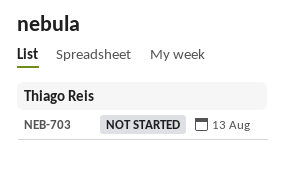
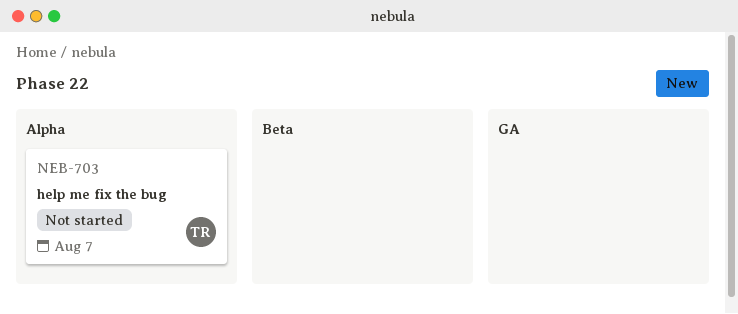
NEB-703, due: Aug 13 -> Aug 7

